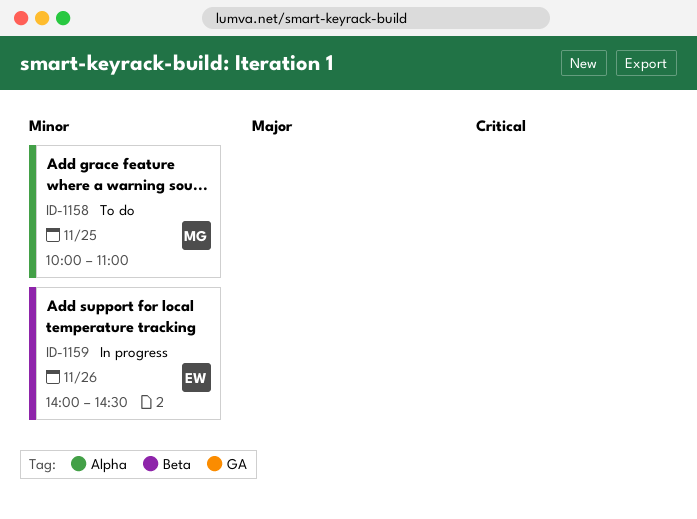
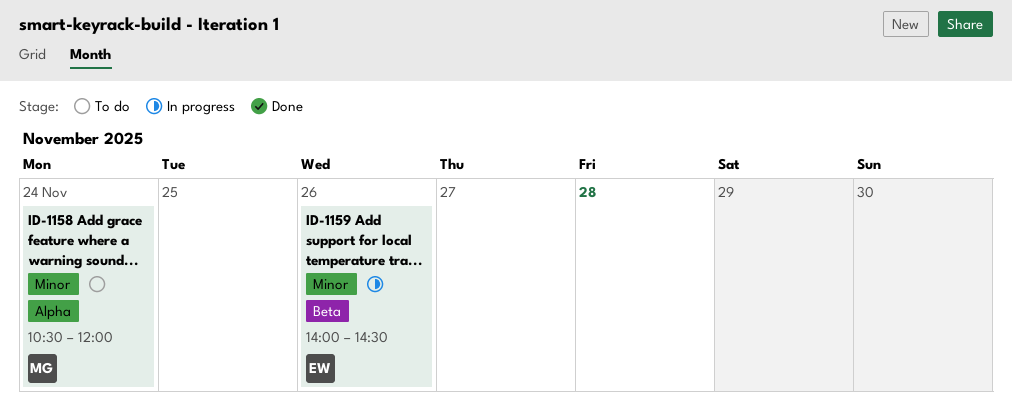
ID-1158, day: Nov 25 -> Nov 24
ID-1158, begins: 10:00 -> 10:30
ID-1158, ends: 11:00 -> 12:00

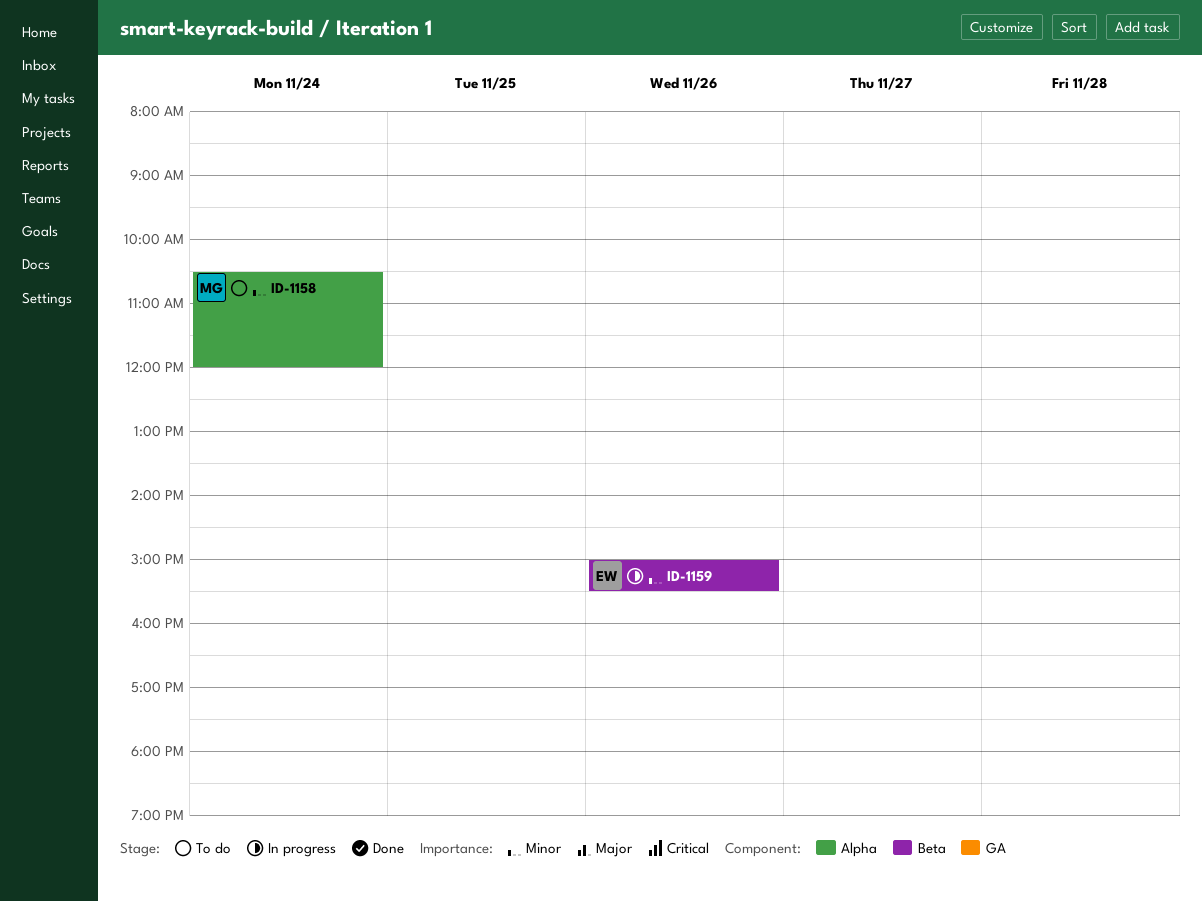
ID-1159, begins: 14:00 -> 15:00
ID-1159, ends: 14:30 -> 15:30

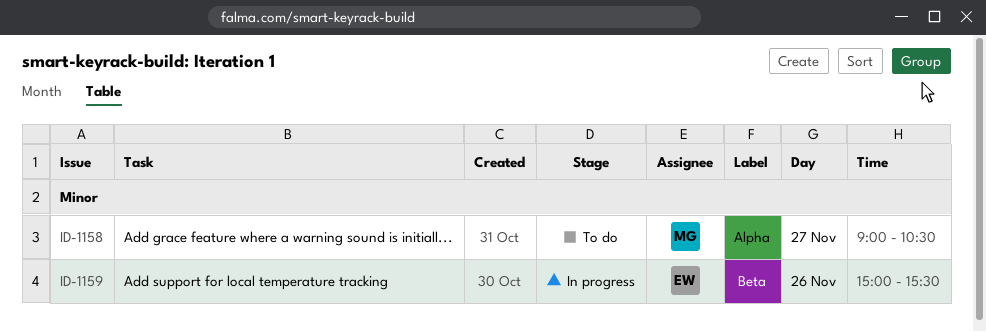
ID-1158, day: Nov 24 -> Nov 27
ID-1158, begins: 10:30 -> 09:00
ID-1158, ends: 12:00 -> 10:30

